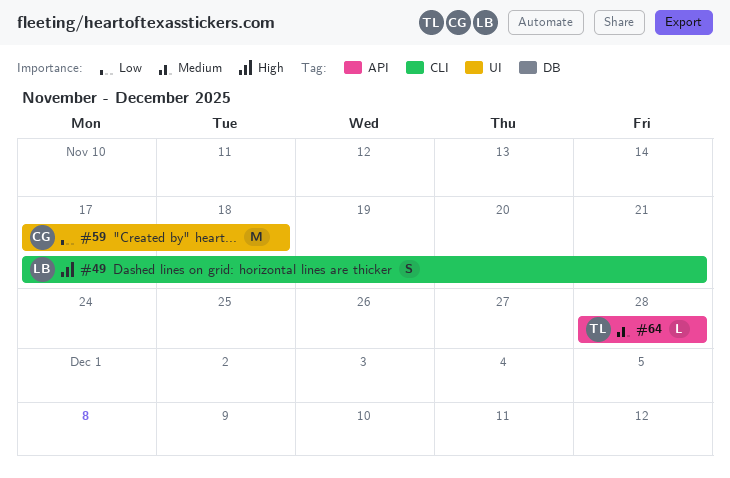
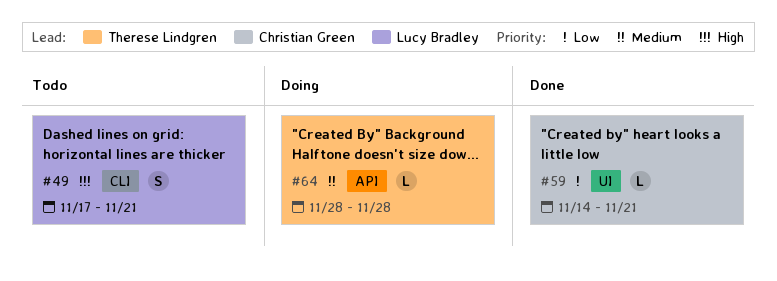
#59, estimate: M -> L
#59, start: Nov 17 -> Nov 14
#59, due: Nov 18 -> Nov 21

